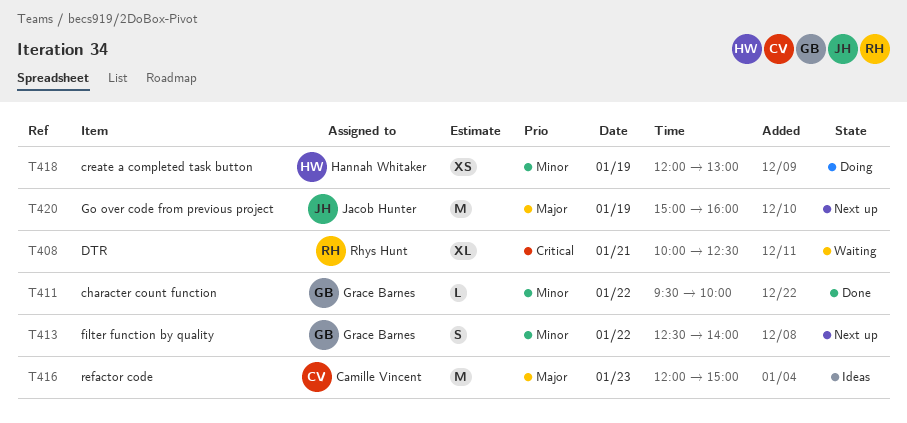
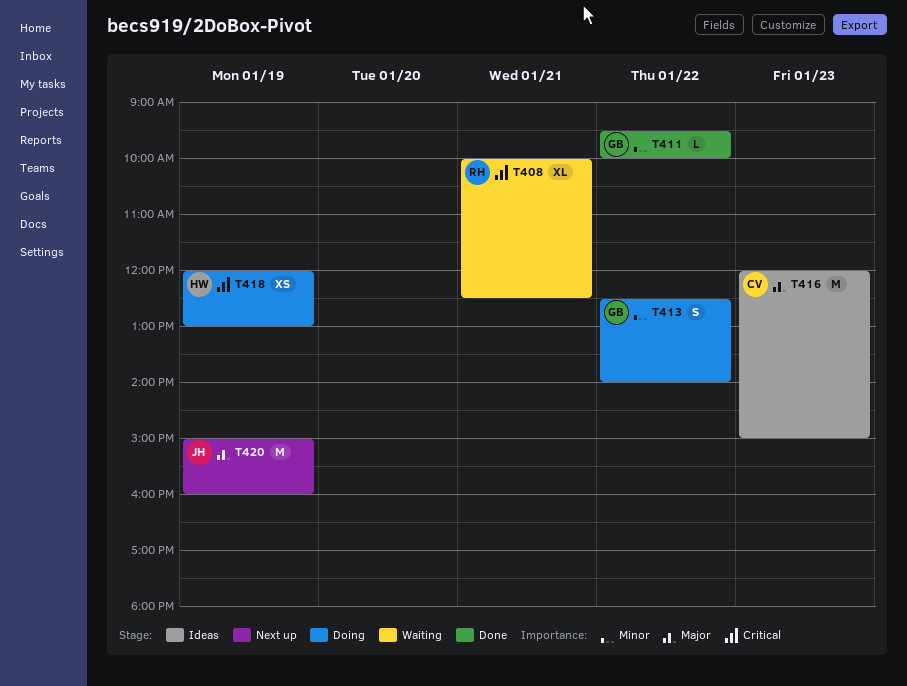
T413, status: Next up -> Doing
T418, priority: Minor -> Critical

